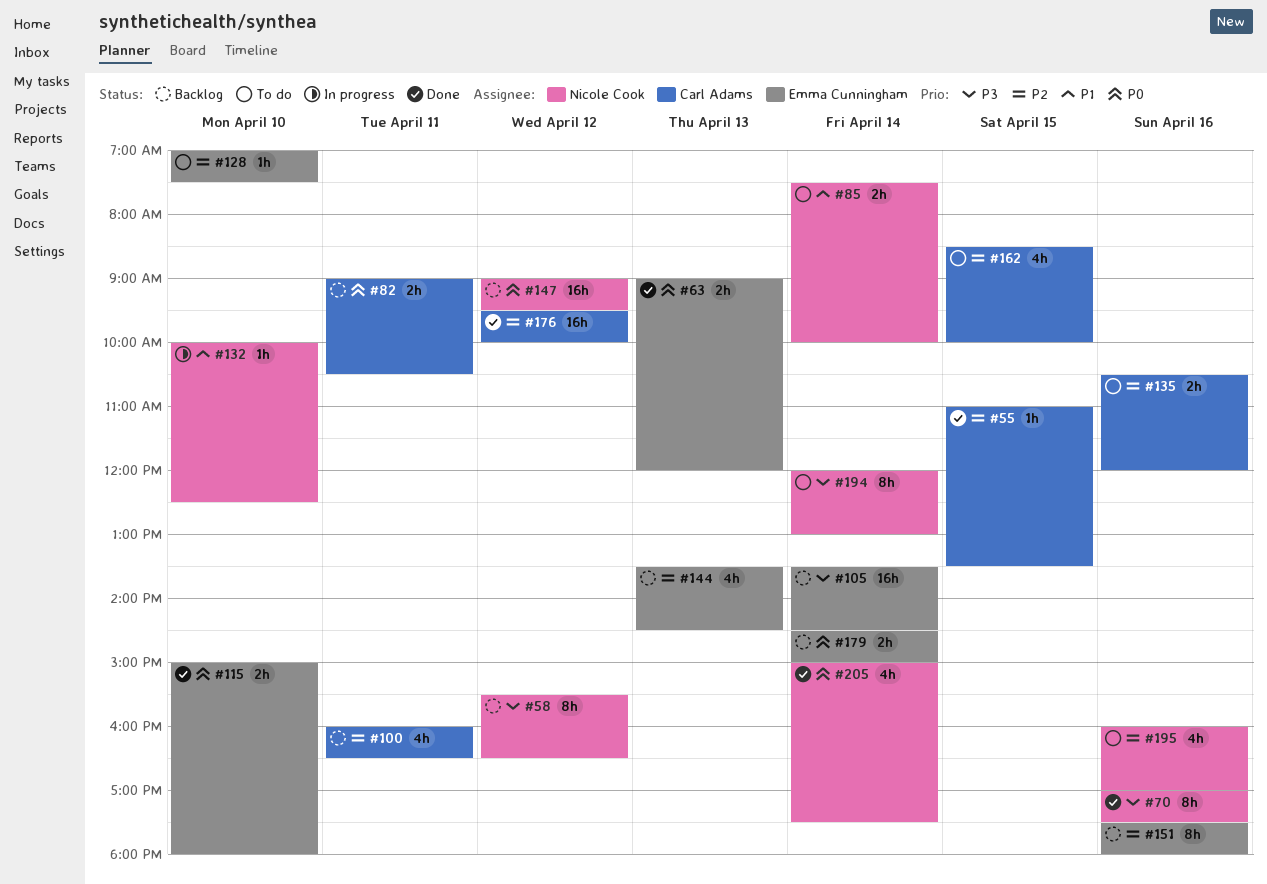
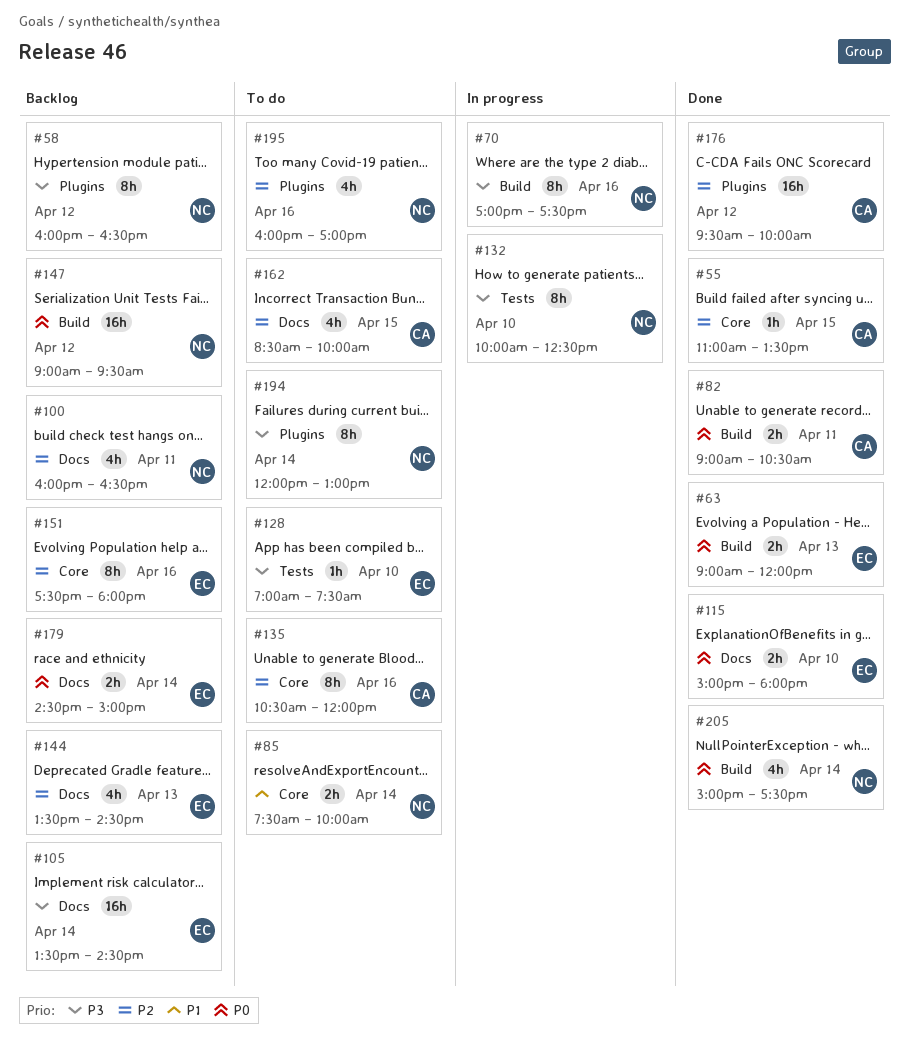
#58, begins: 15:30 -> 16:00
#70, status: Done -> In progress
#82, status: Backlog -> Done
#100, owner: Carl Adams -> Nicole Cook
#128, priority: P2 -> P3
#132, priority: P1 -> P3
#132, estimate: 1h -> 8h
#135, estimate: 2h -> 8h

